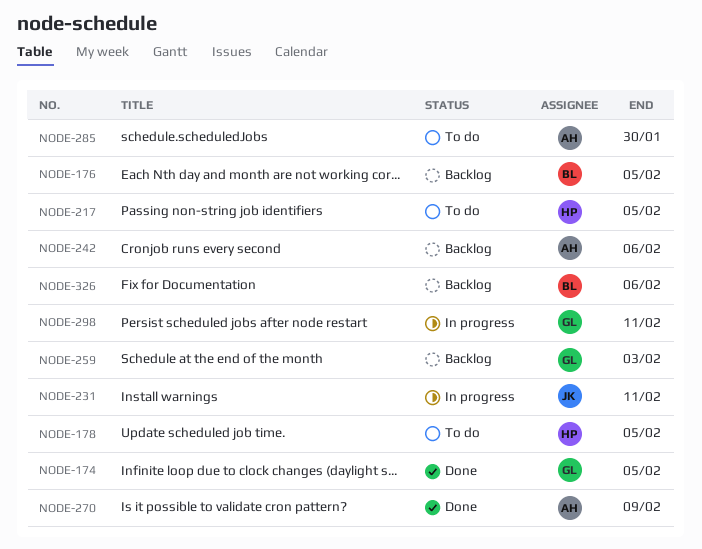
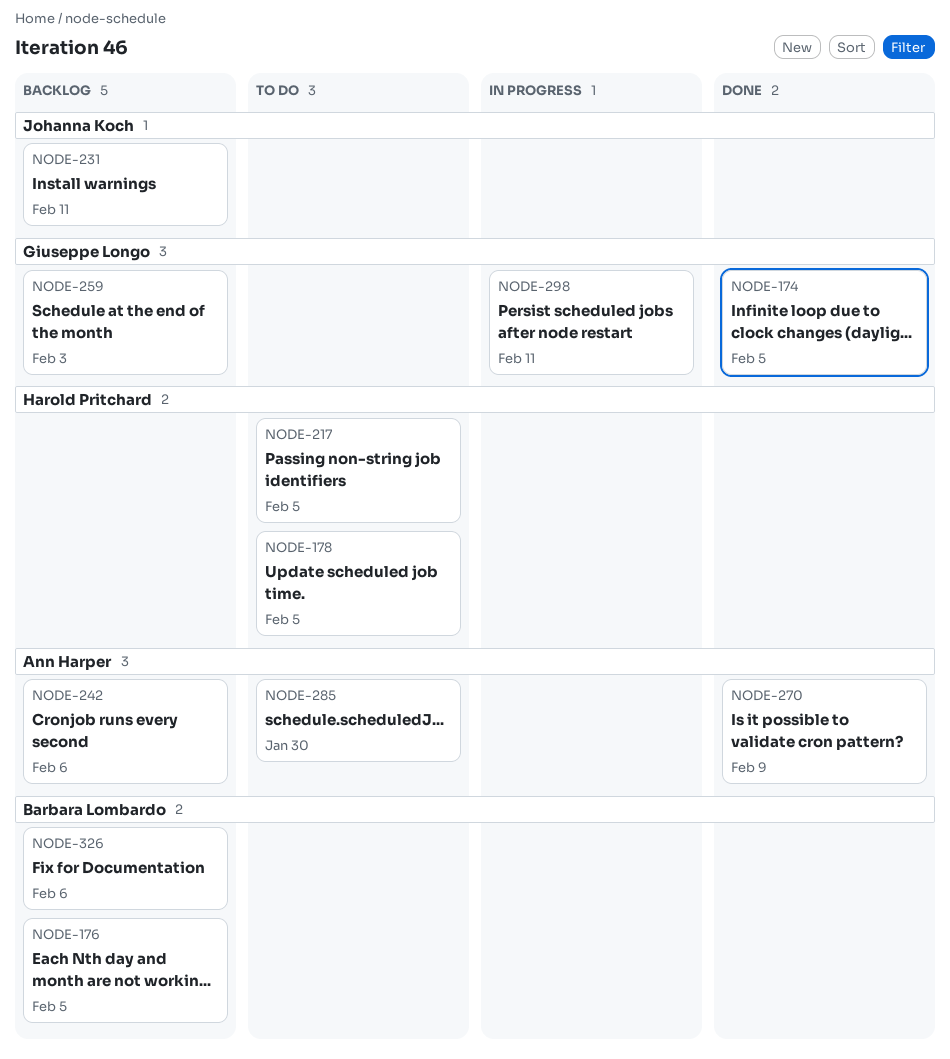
NODE-231, status: In progress -> Backlog

